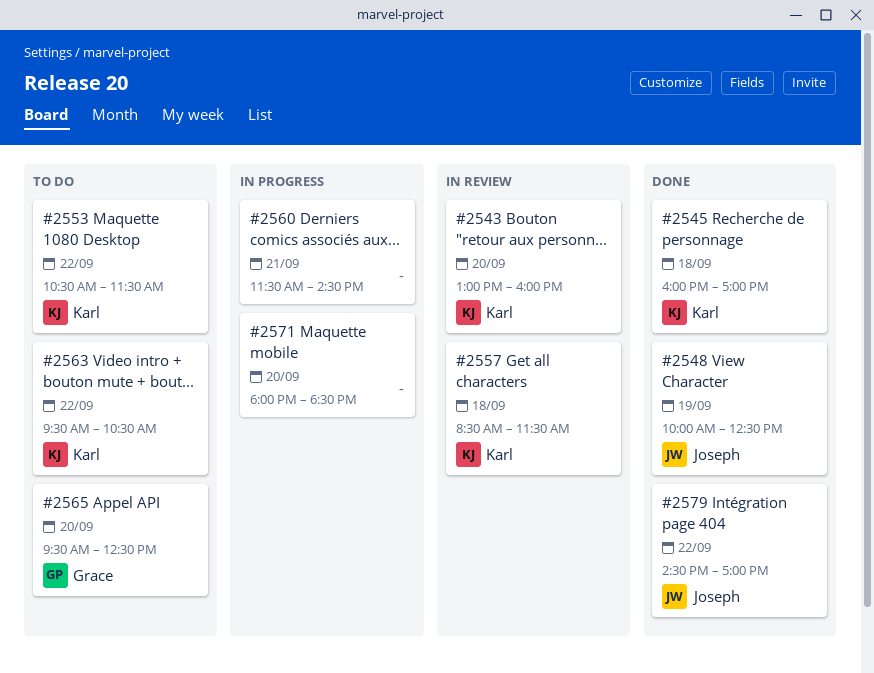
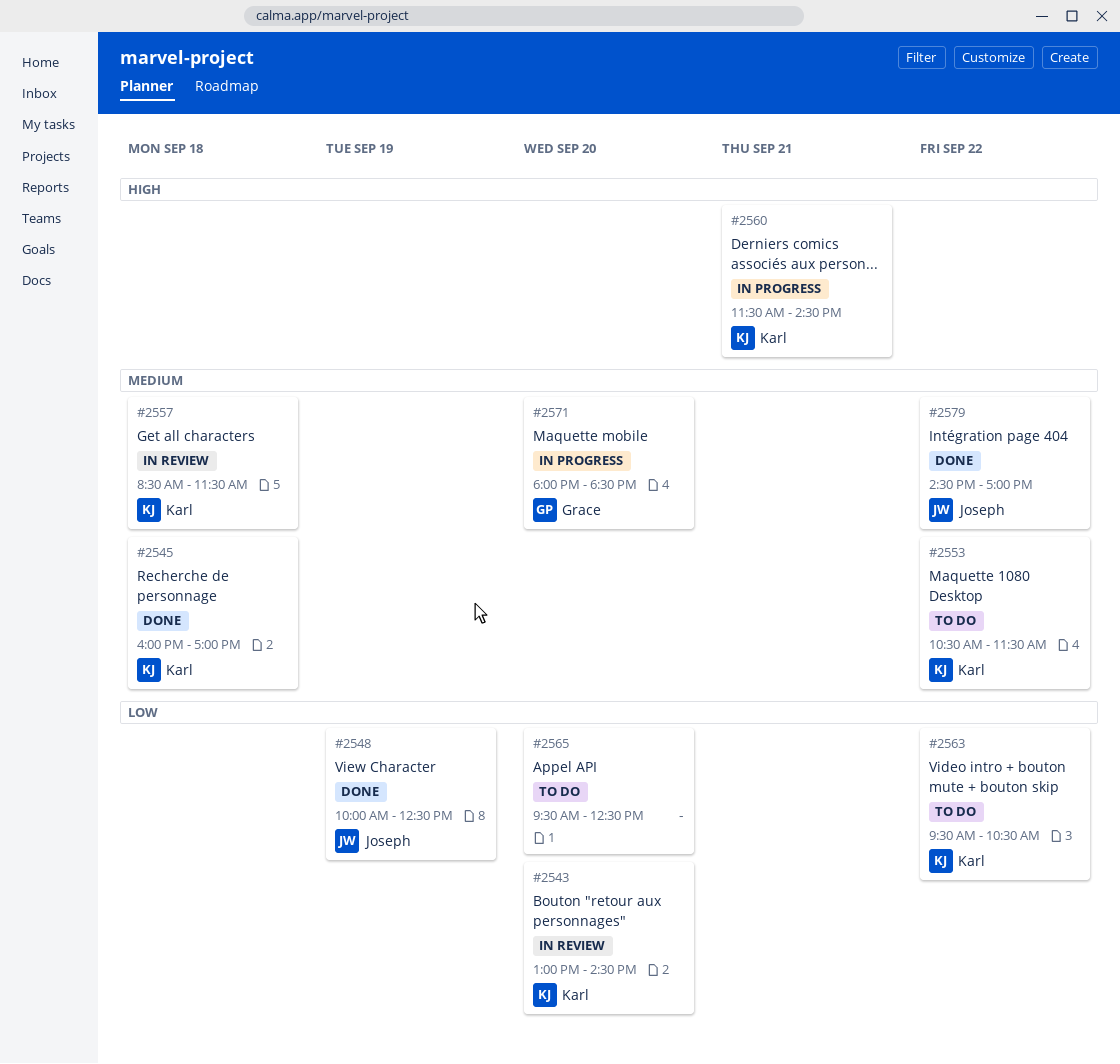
#2543, ends: 16:00 -> 14:30
#2560, owner: none -> Karl
#2565, owner: Grace -> none
#2571, owner: none -> Grace

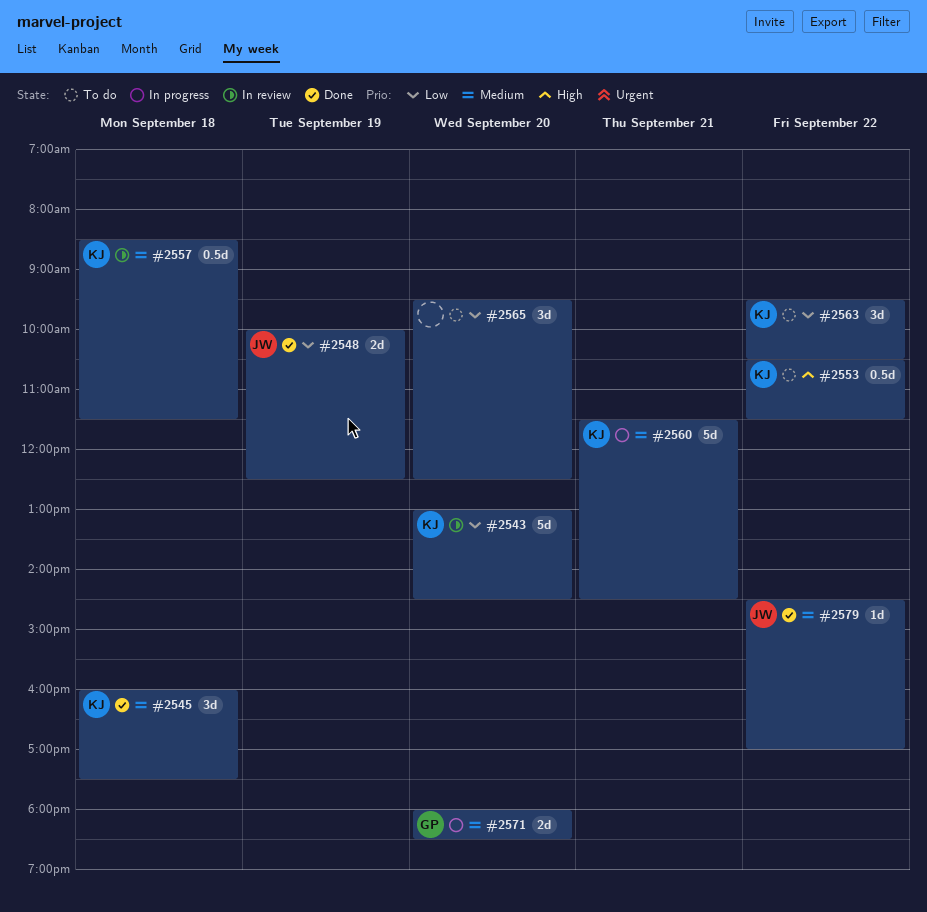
#2545, ends: 17:00 -> 17:30
#2553, priority: Medium -> High
#2560, priority: High -> Medium

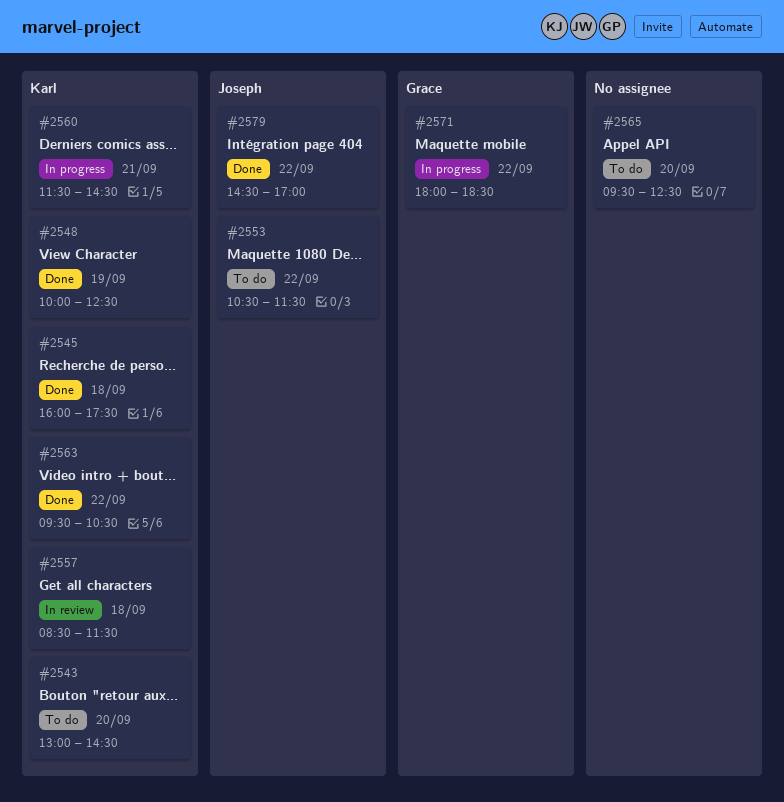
#2543, status: In review -> To do
#2548, owner: Joseph -> Karl
#2553, owner: Karl -> Joseph
#2563, status: To do -> Done
#2571, day: Sep 20 -> Sep 22

